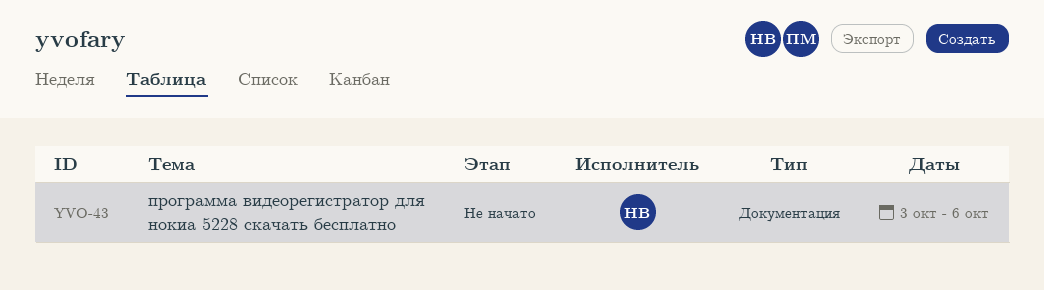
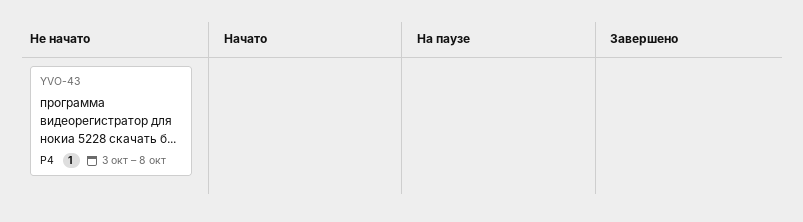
YVO-43, due: Oct 6 -> Oct 8

